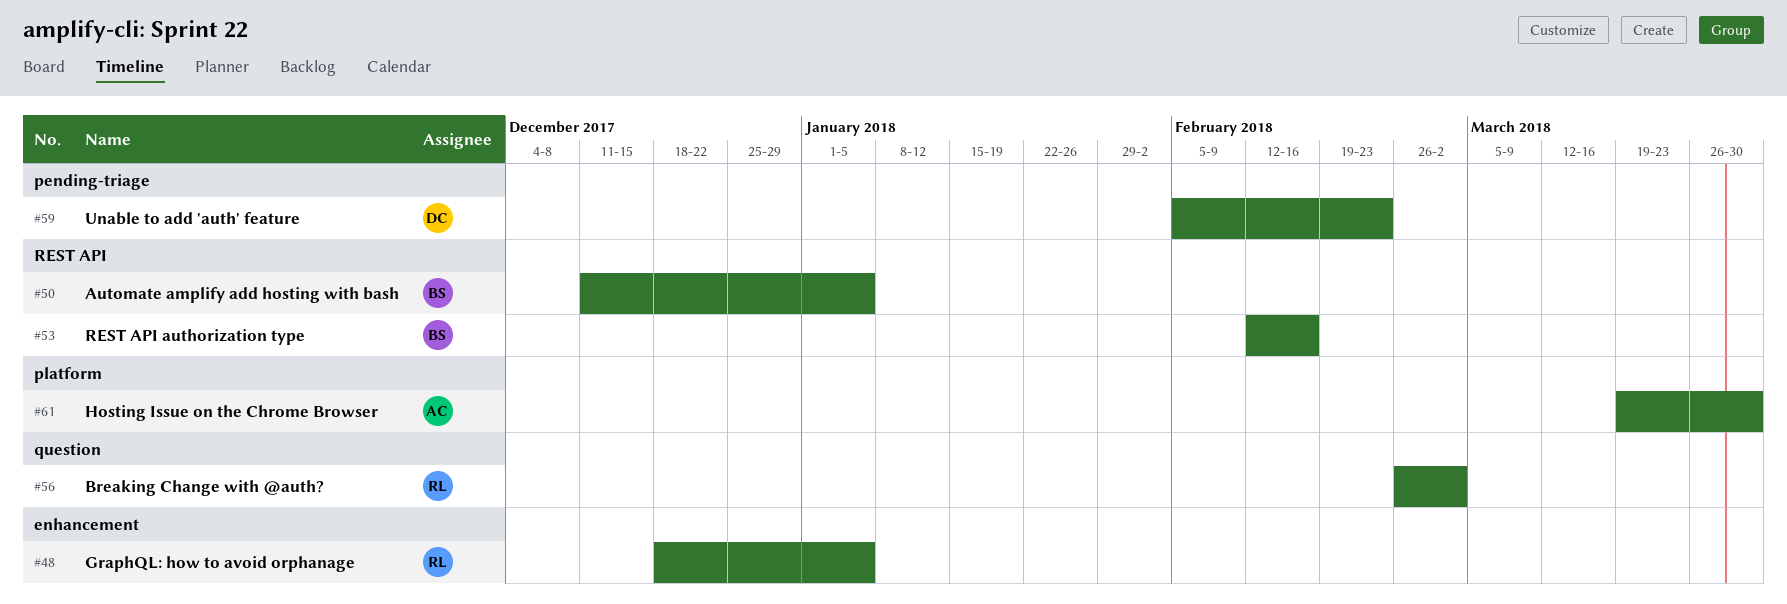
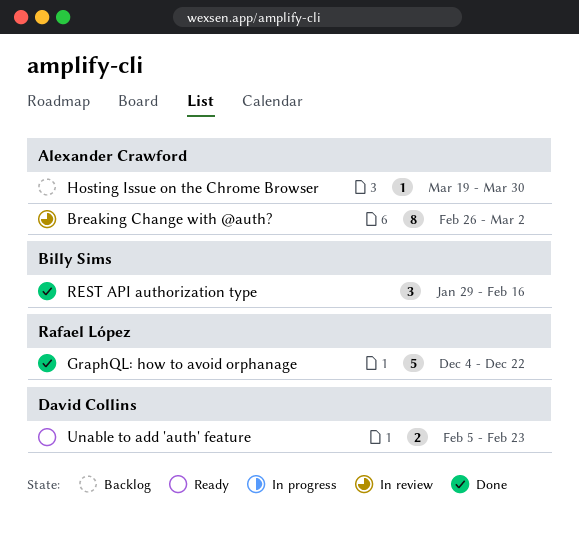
Automate amplify add hosting with bash: present -> none
Breaking Change with @auth?, owner: Rafael López -> Alexander Crawford
GraphQL: how to avoid orphanage, start: Dec 18 -> Dec 4
GraphQL: how to avoid orphanage, due: Jan 5 -> Dec 22
REST API authorization type, start: Feb 12 -> Jan 29

